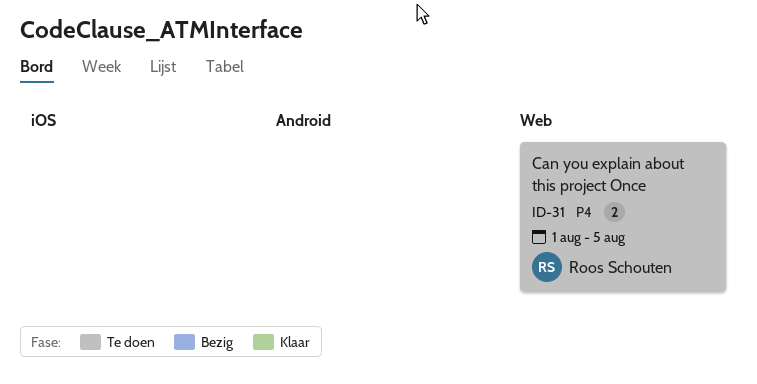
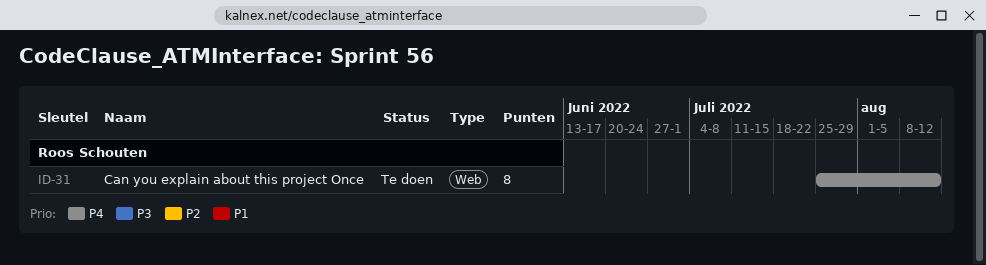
ID-31, estimate: 2 -> 8
ID-31, start: Aug 1 -> Jul 25
ID-31, due: Aug 5 -> Aug 12

